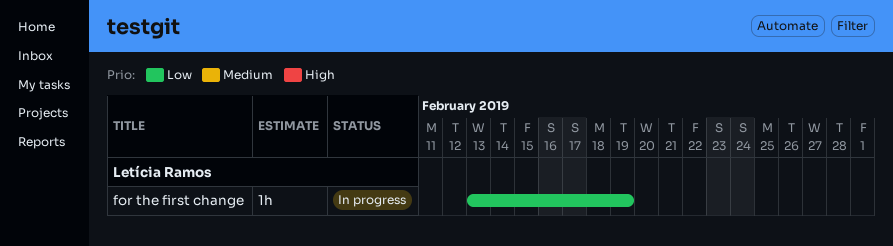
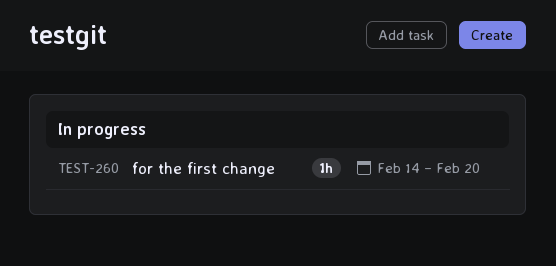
for the first change, start: Feb 13 -> Feb 14
for the first change, due: Feb 19 -> Feb 20

